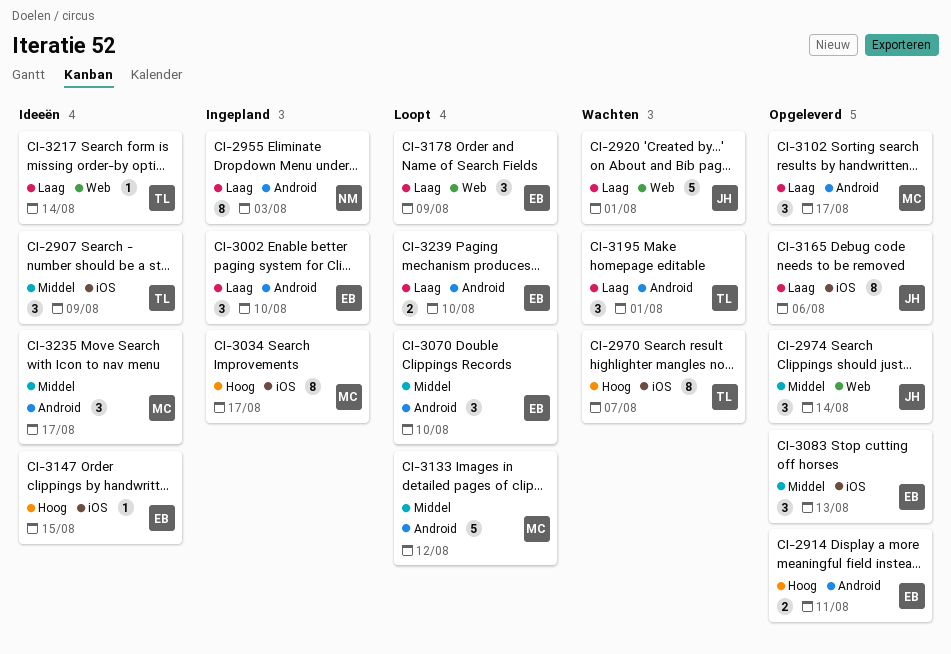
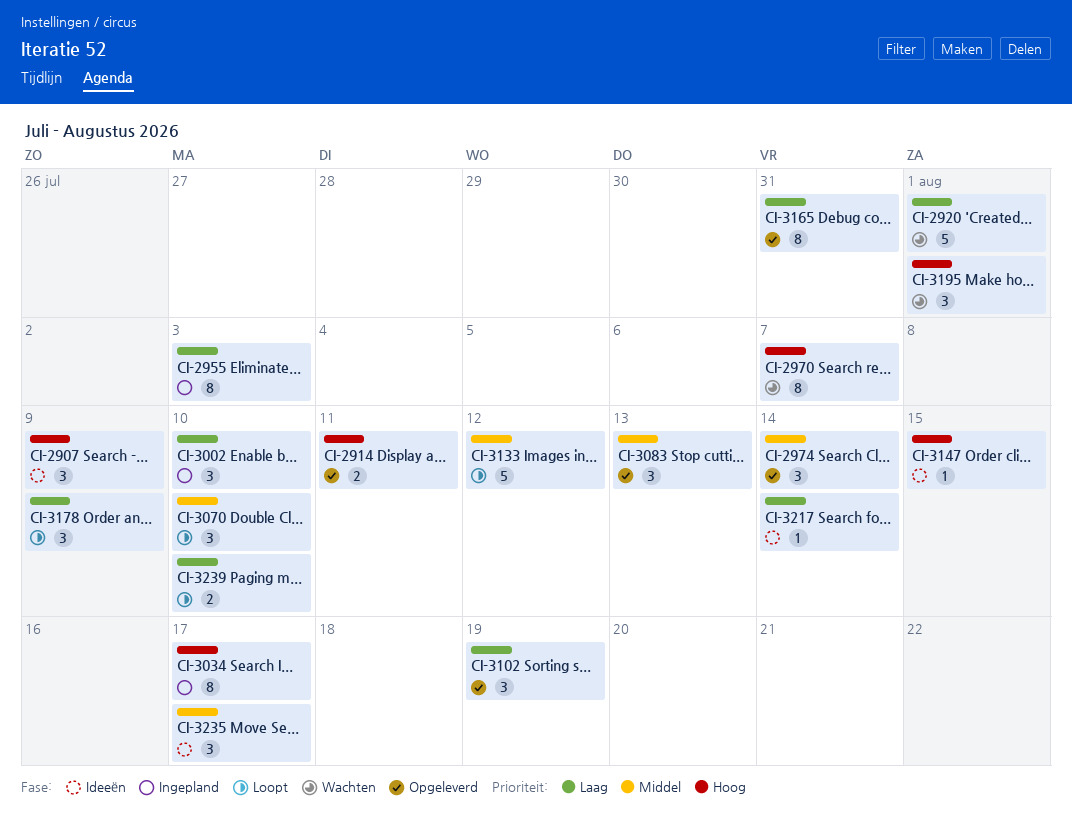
CI-2907, priority: Middel -> Hoog
CI-3102, due: Aug 17 -> Aug 19
CI-3165, due: Aug 6 -> Jul 31
CI-3195, priority: Laag -> Hoog

